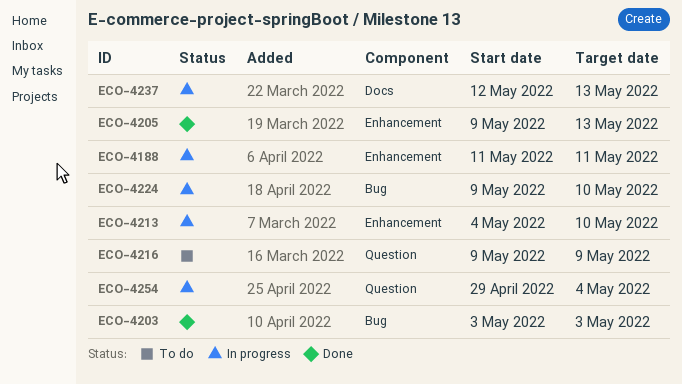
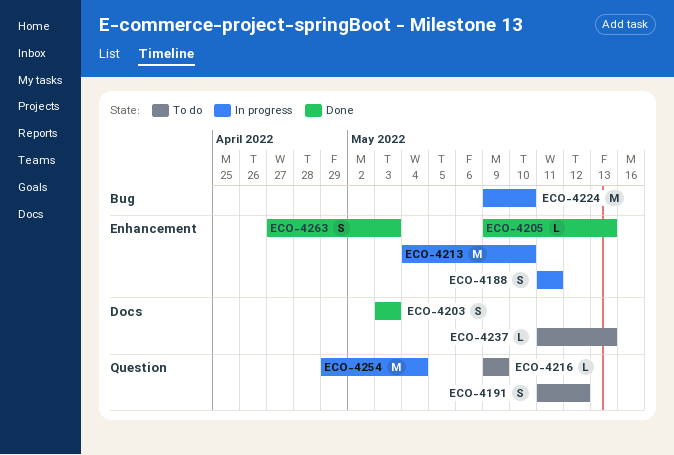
ECO-4191: none -> present
ECO-4203, label: Bug -> Docs
ECO-4237, status: In progress -> To do
ECO-4237, start: May 12 -> May 11
ECO-4263: none -> present

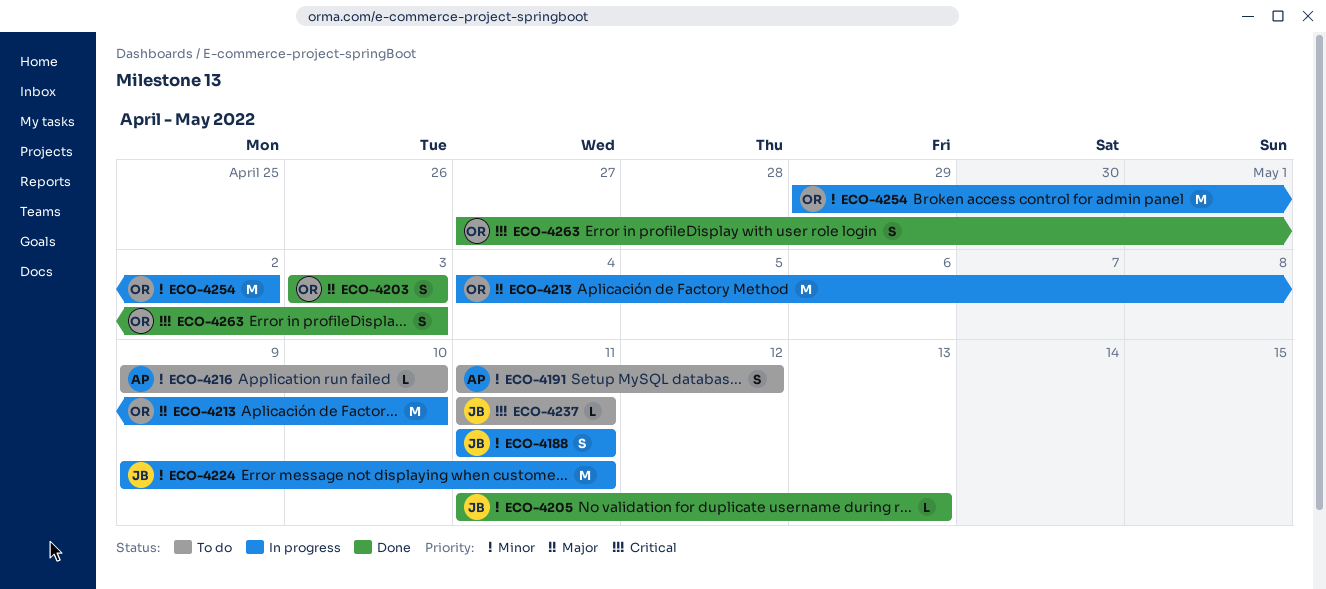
ECO-4205, start: May 9 -> May 11
ECO-4216, due: May 9 -> May 10
ECO-4224, due: May 10 -> May 11
ECO-4237, due: May 13 -> May 11
ECO-4254, due: May 4 -> May 2

